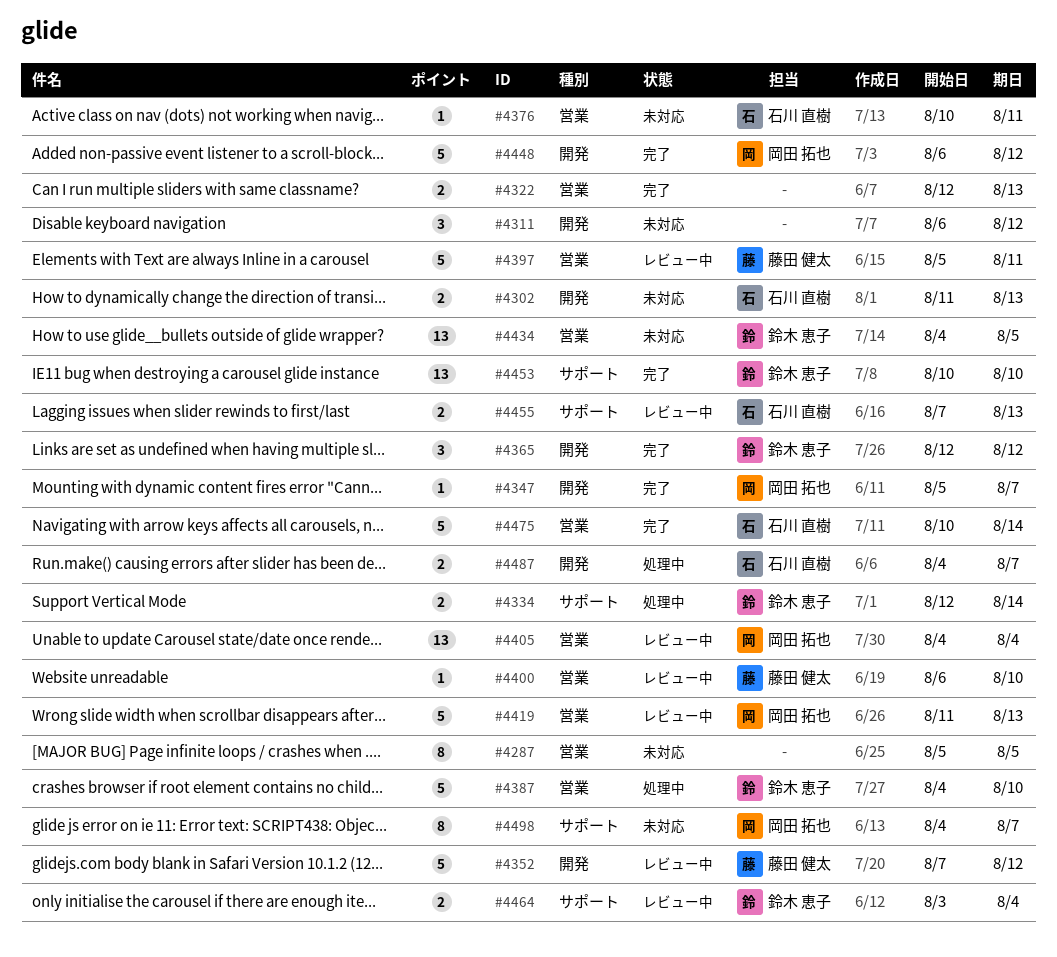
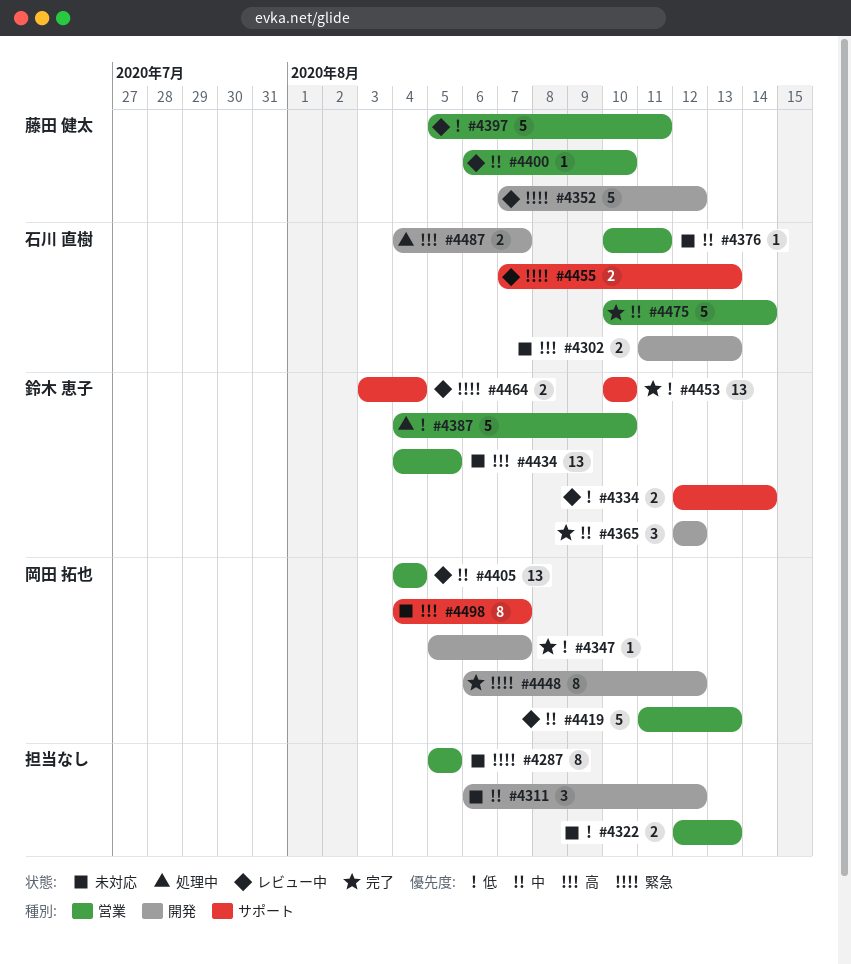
#4322, status: 完了 -> 未対応
#4334, status: 処理中 -> レビュー中
#4448, estimate: 5 -> 8

